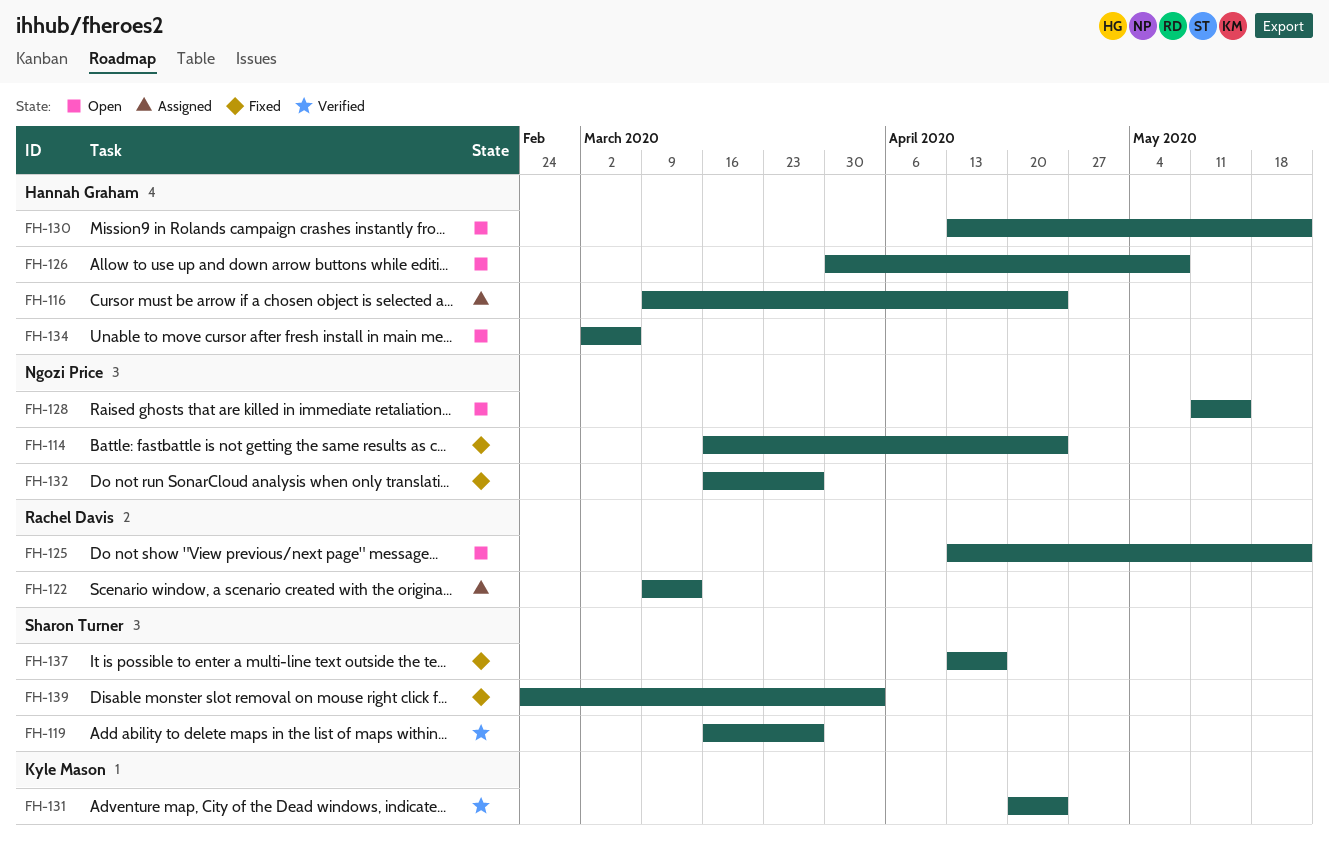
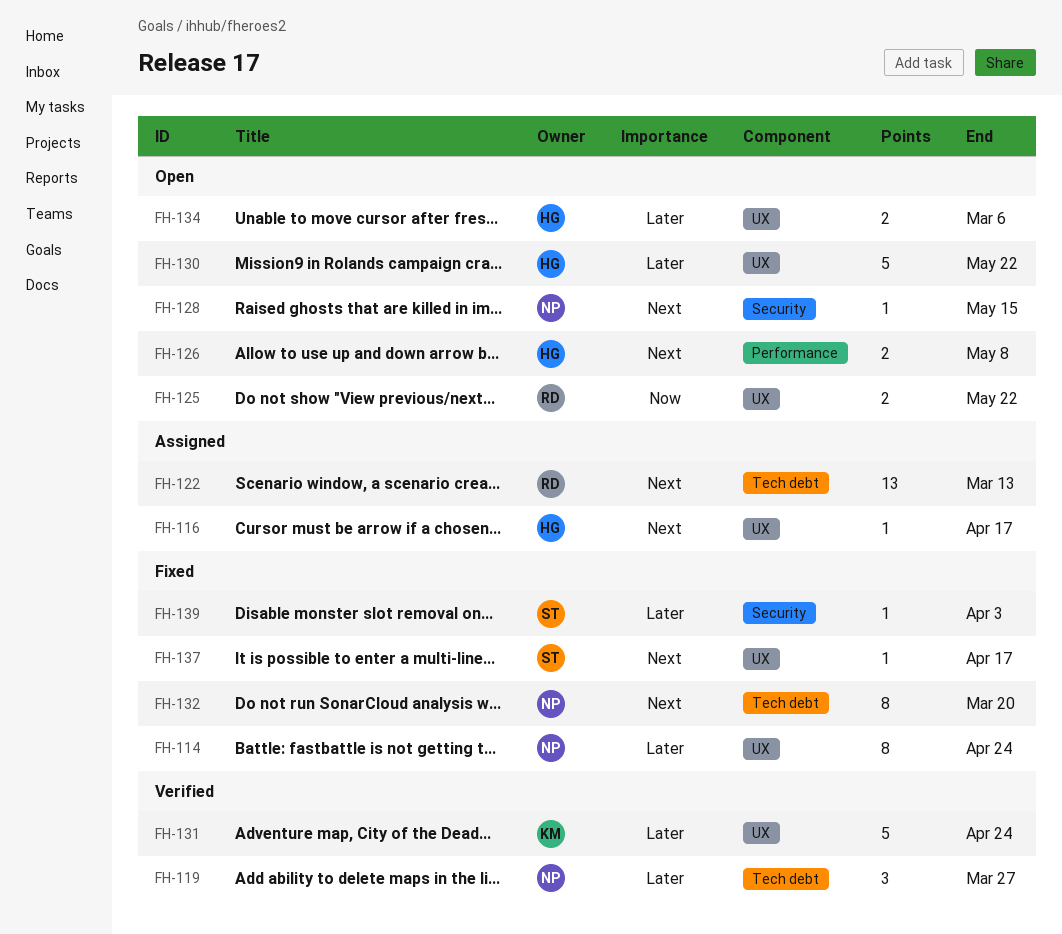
FH-116, due: Apr 24 -> Apr 17
FH-119, owner: Sharon Turner -> Ngozi Price
FH-132, due: Mar 27 -> Mar 20

